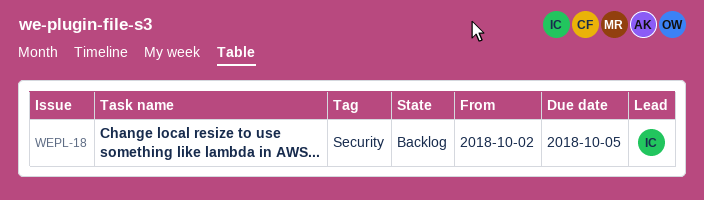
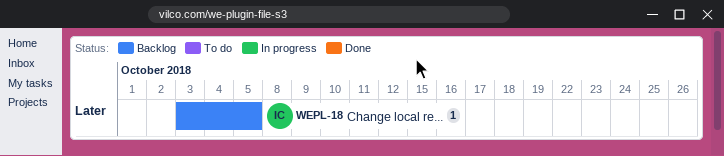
WEPL-18, start: Oct 2 -> Oct 3

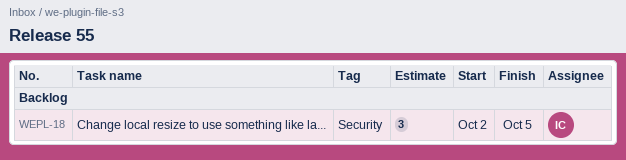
WEPL-18, estimate: 1 -> 3
WEPL-18, start: Oct 3 -> Oct 2

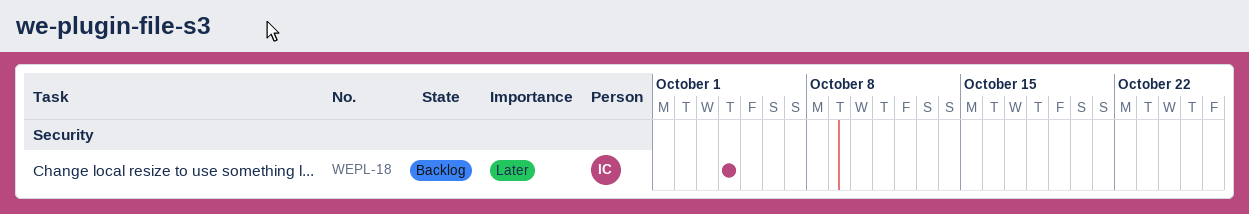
WEPL-18, start: Oct 2 -> Oct 4
WEPL-18, due: Oct 5 -> Oct 4

